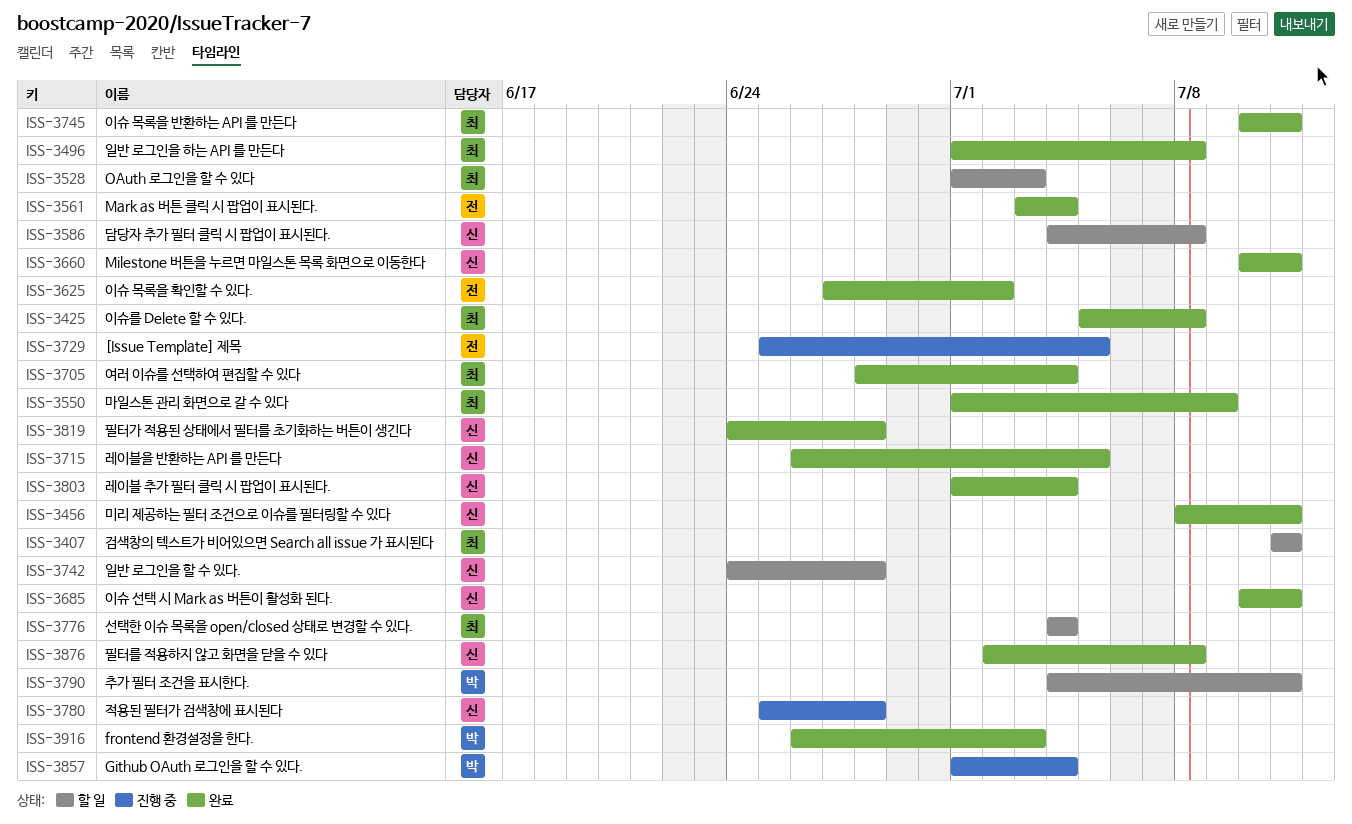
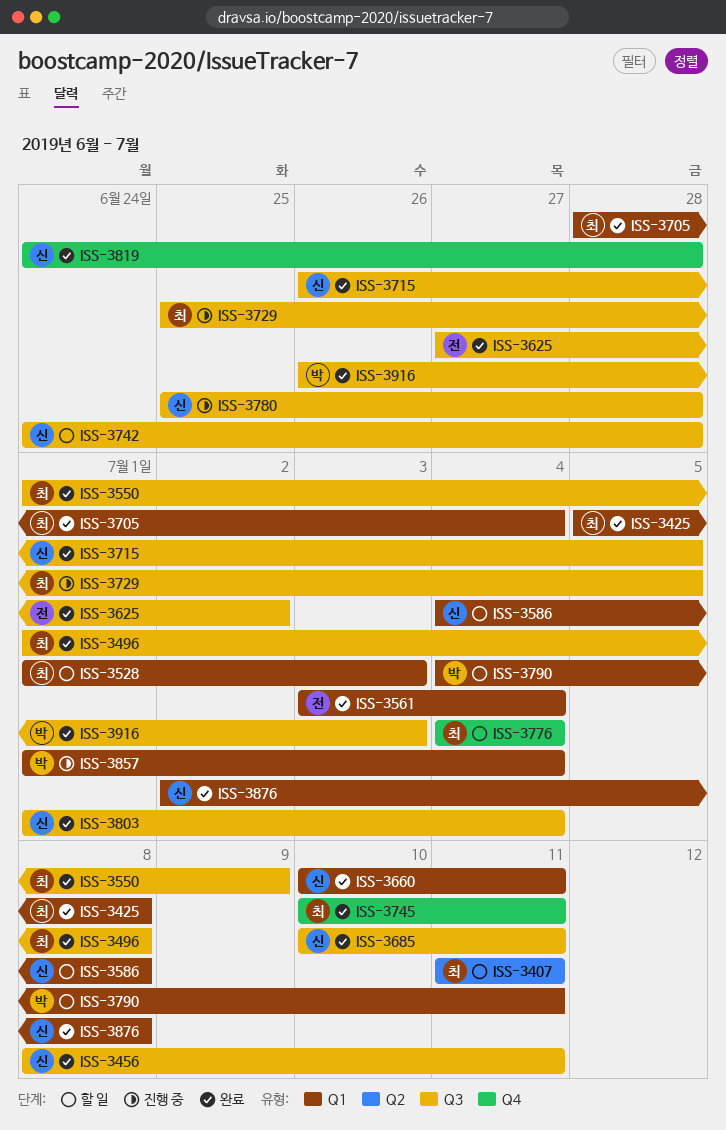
ISS-3729, owner: 전 -> 최

